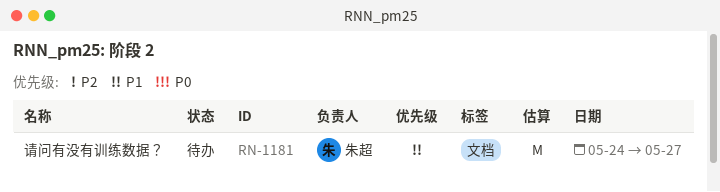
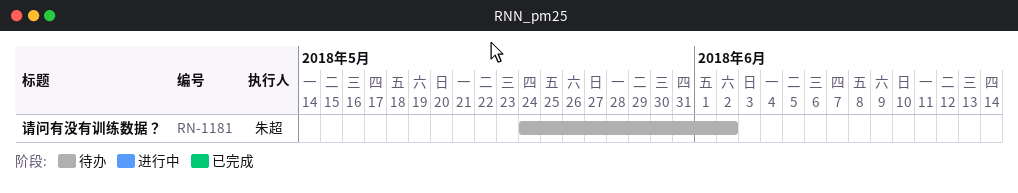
RN-1181, due: May 27 -> Jun 2

